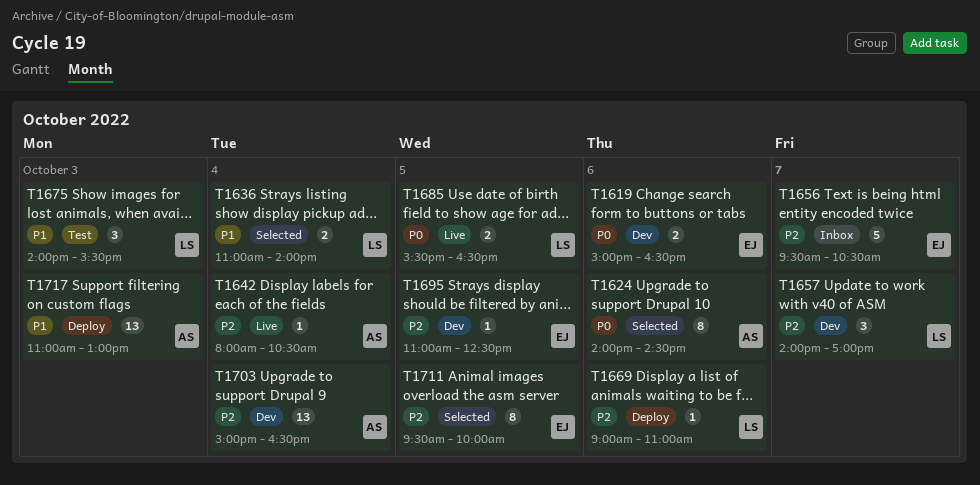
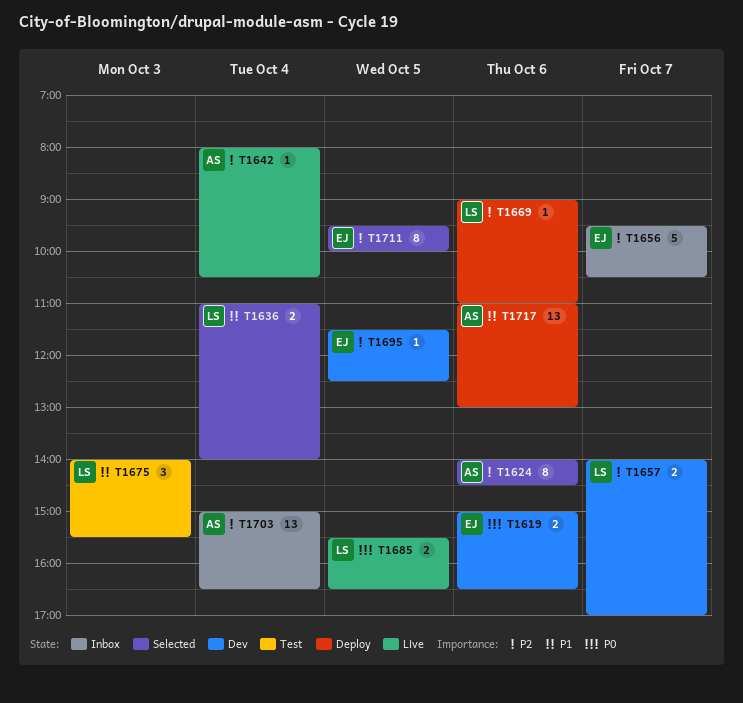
T1624, priority: P0 -> P2
T1657, estimate: 3 -> 2
T1695, begins: 11:00 -> 11:30
T1703, status: Dev -> Inbox
T1717, day: Oct 3 -> Oct 6

